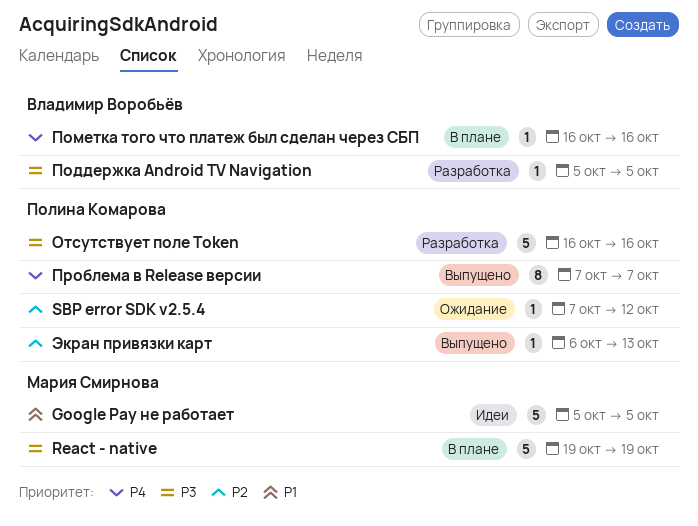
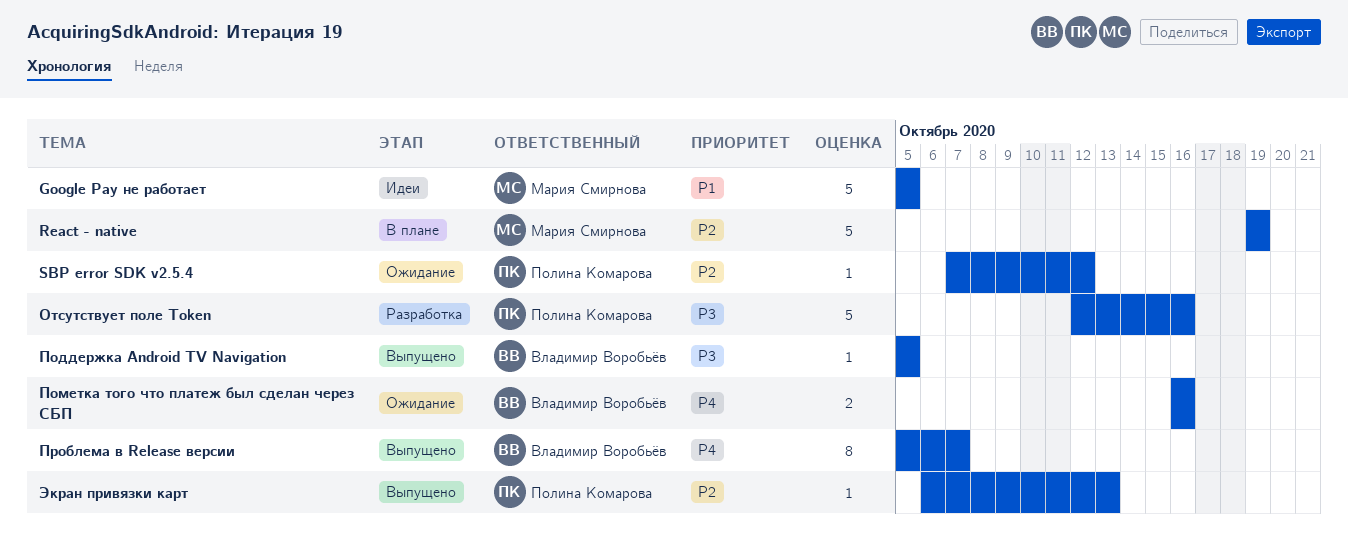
React - native, priority: P3 -> P2
Отсутствует поле Token, start: Oct 16 -> Oct 12
Поддержка Android TV Navigation, status: Разработка -> Выпущено
Пометка того что платеж был сделан через СБП, status: В плане -> Ожидание
Пометка того что платеж был сделан через СБП, estimate: 1 -> 2
Проблема в Release версии, owner: Полина Комарова -> Владимир Воробьёв
Проблема в Release версии, start: Oct 7 -> Oct 5

